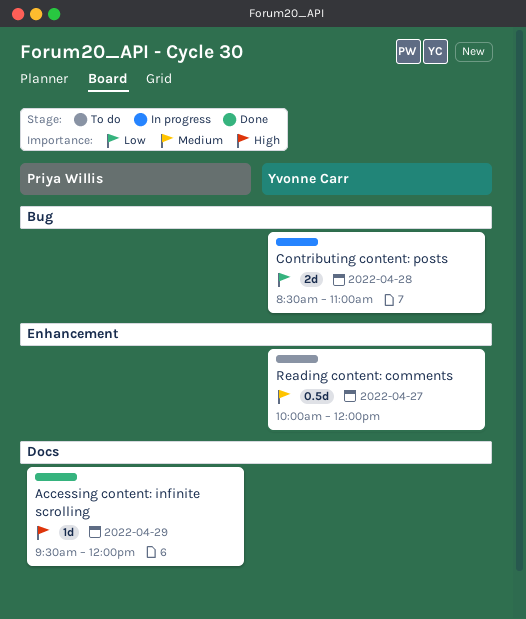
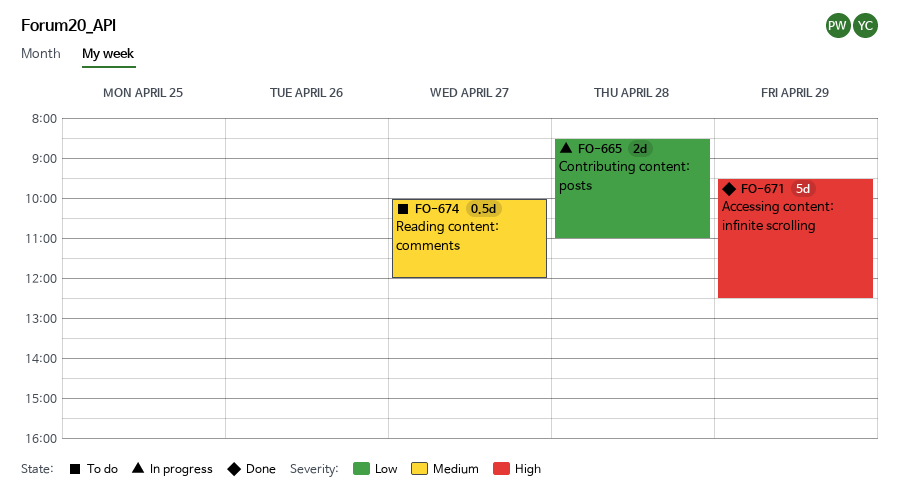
Accessing content: infinite scrolling, estimate: 1d -> 5d
Accessing content: infinite scrolling, ends: 12:00 -> 12:30

